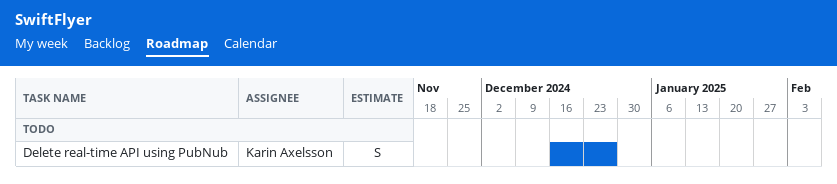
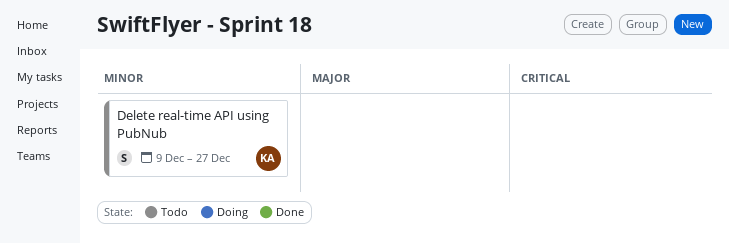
Delete real-time API using PubNub, start: Dec 16 -> Dec 9

